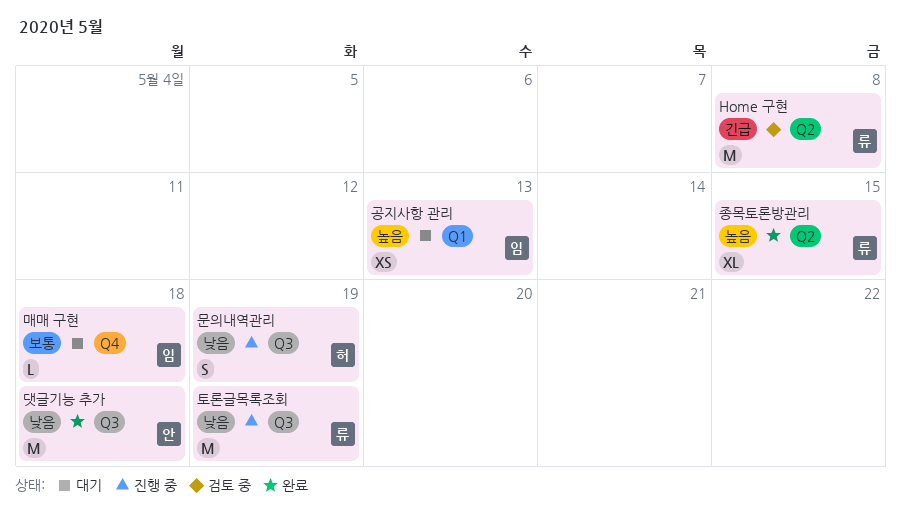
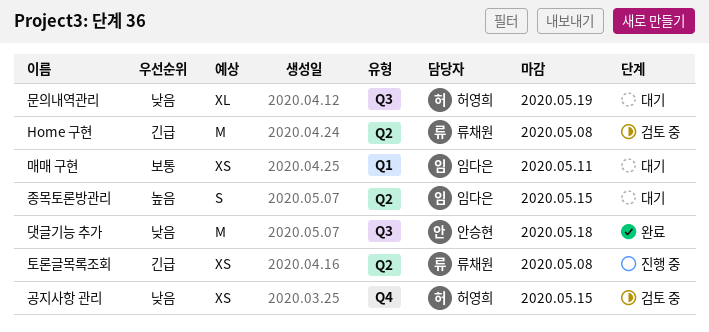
공지사항 관리, status: 대기 -> 검토 중
공지사항 관리, owner: 임다은 -> 허영희
공지사항 관리, priority: 높음 -> 낮음
공지사항 관리, label: Q1 -> Q4
공지사항 관리, due: May 13 -> May 15
매매 구현, label: Q4 -> Q1
매매 구현, estimate: L -> XS
매매 구현, due: May 18 -> May 11
문의내역관리, status: 진행 중 -> 대기
문의내역관리, estimate: S -> XL
종목토론방관리, status: 완료 -> 대기
종목토론방관리, owner: 류채원 -> 임다은
종목토론방관리, estimate: XL -> S
토론글목록조회, priority: 낮음 -> 긴급
토론글목록조회, label: Q3 -> Q2
토론글목록조회, estimate: M -> XS
토론글목록조회, due: May 19 -> May 8

